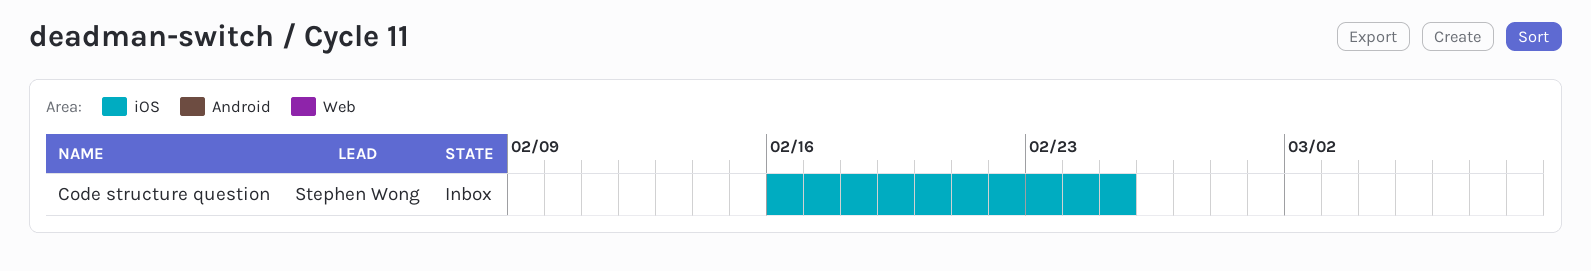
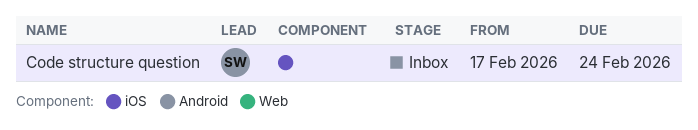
Code structure question, start: Feb 16 -> Feb 17
Code structure question, due: Feb 25 -> Feb 24

